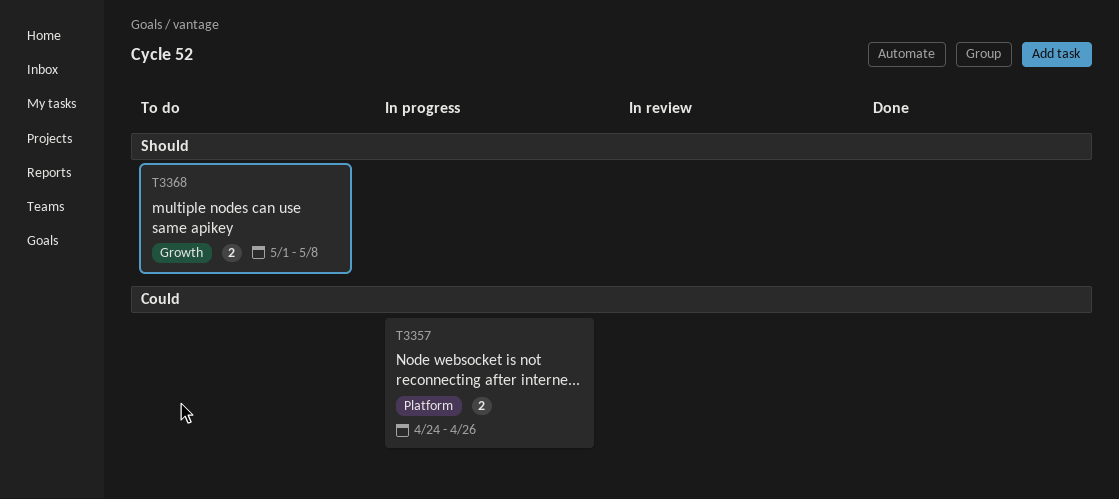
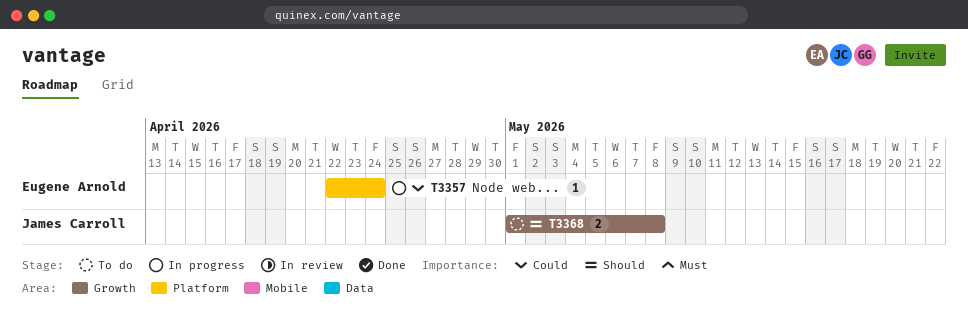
T3357, estimate: 2 -> 1
T3357, start: Apr 24 -> Apr 22
T3357, due: Apr 26 -> Apr 24

